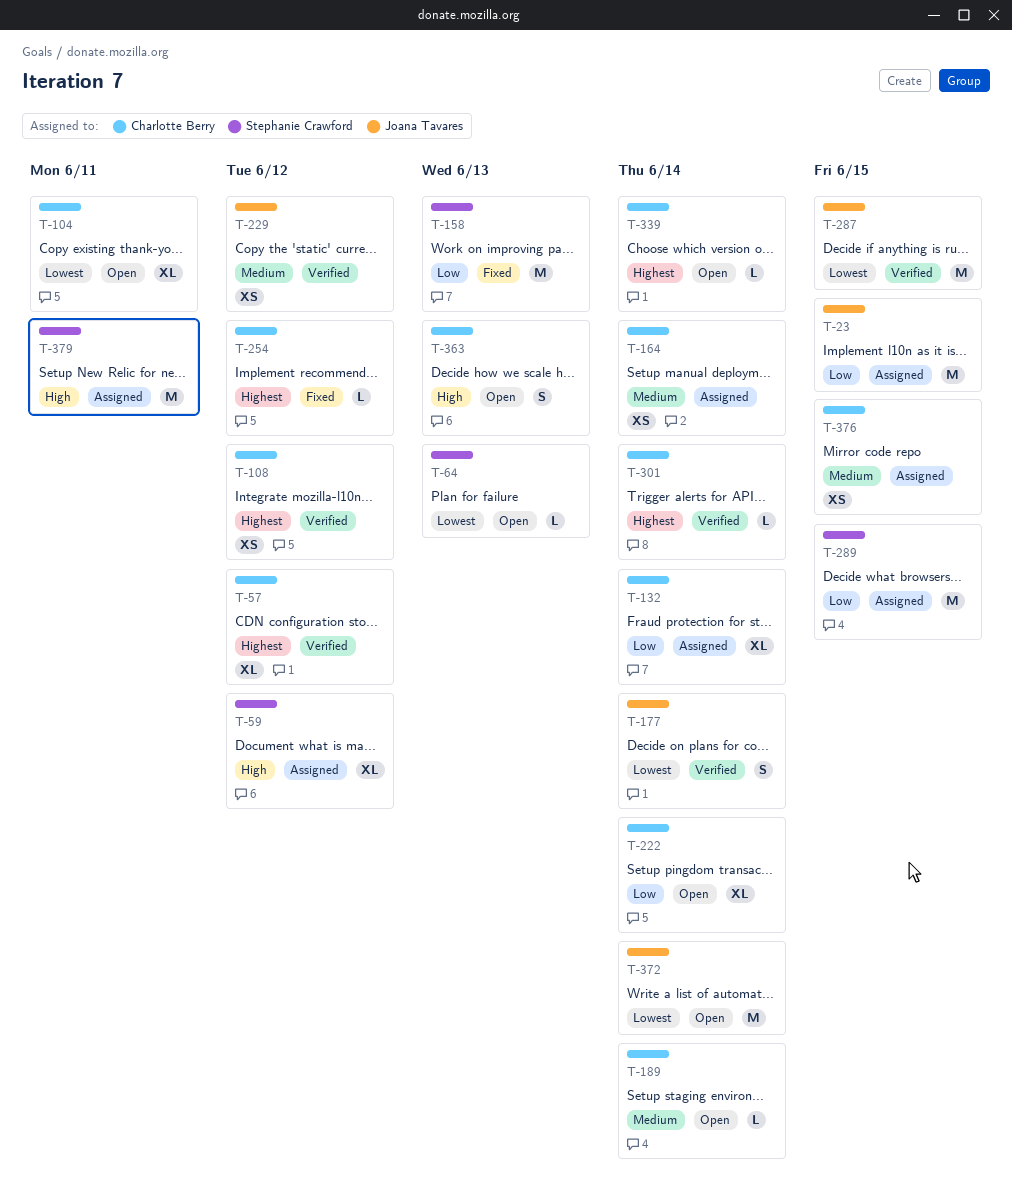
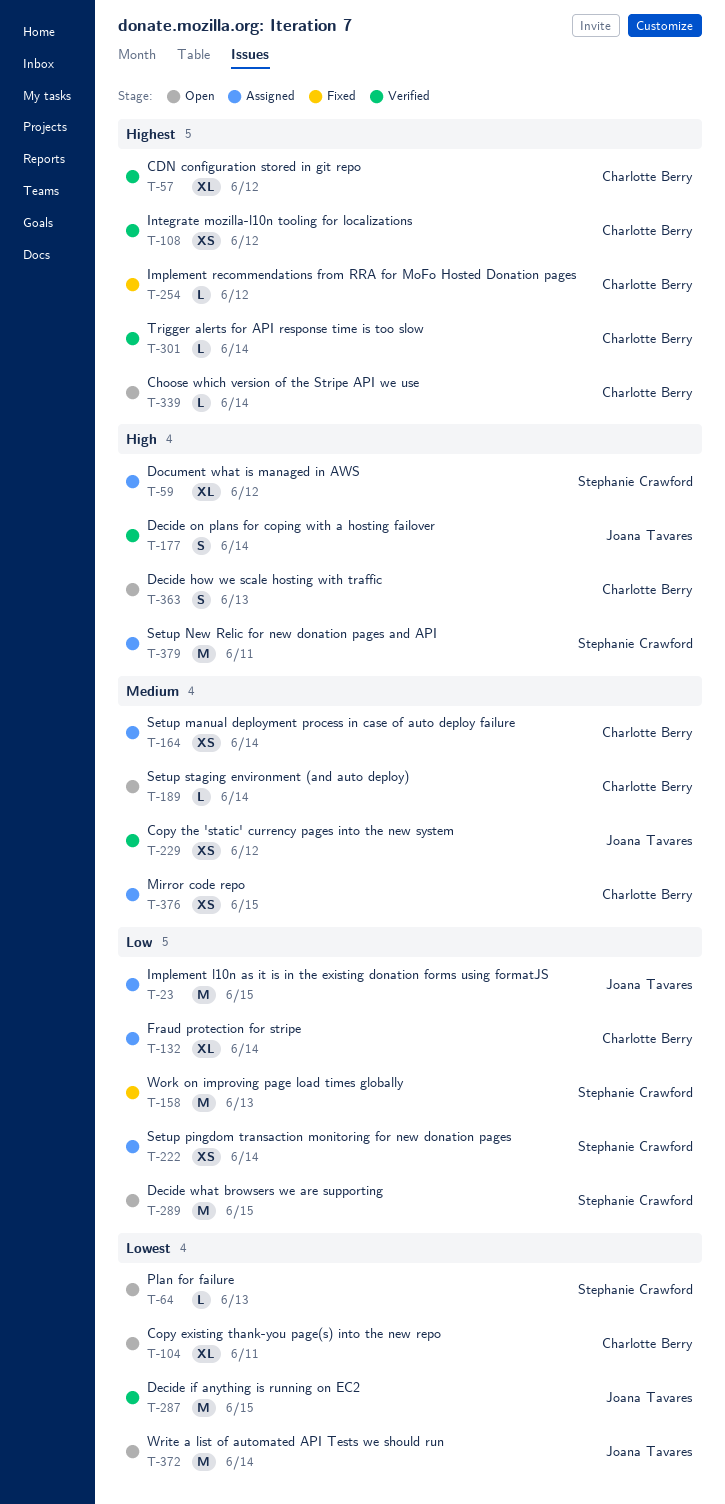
T-177, priority: Lowest -> High
T-222, status: Open -> Assigned
T-222, owner: Charlotte Berry -> Stephanie Crawford
T-222, estimate: XL -> XS
T-289, status: Assigned -> Open

